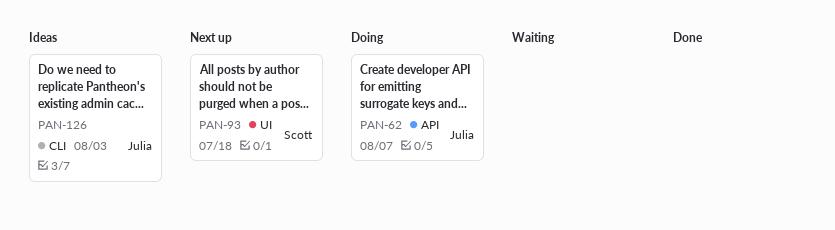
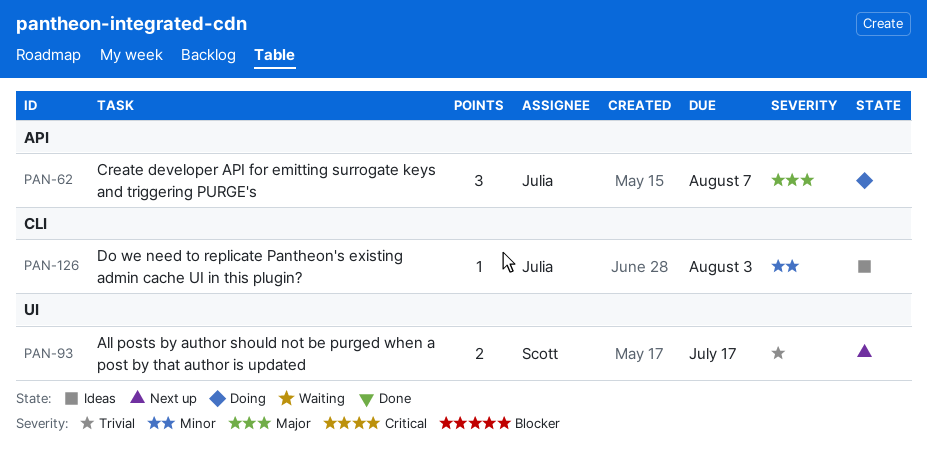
PAN-93, due: Jul 18 -> Jul 17

